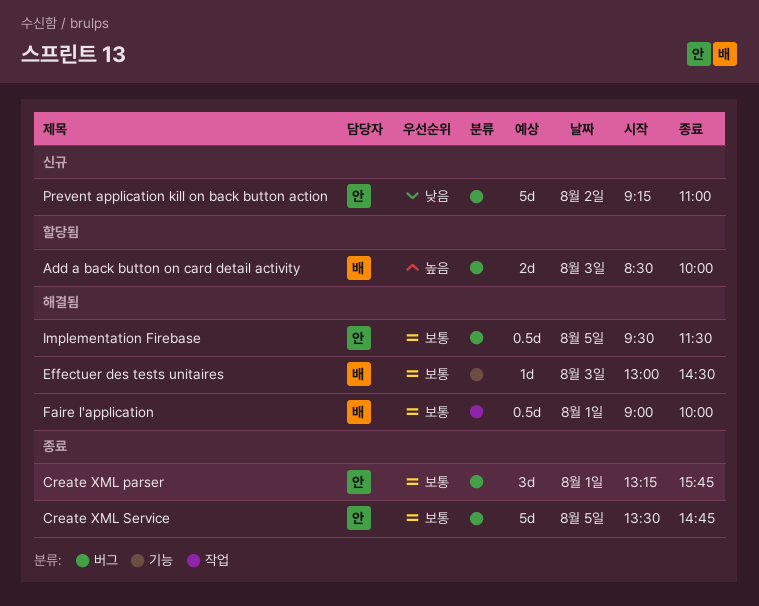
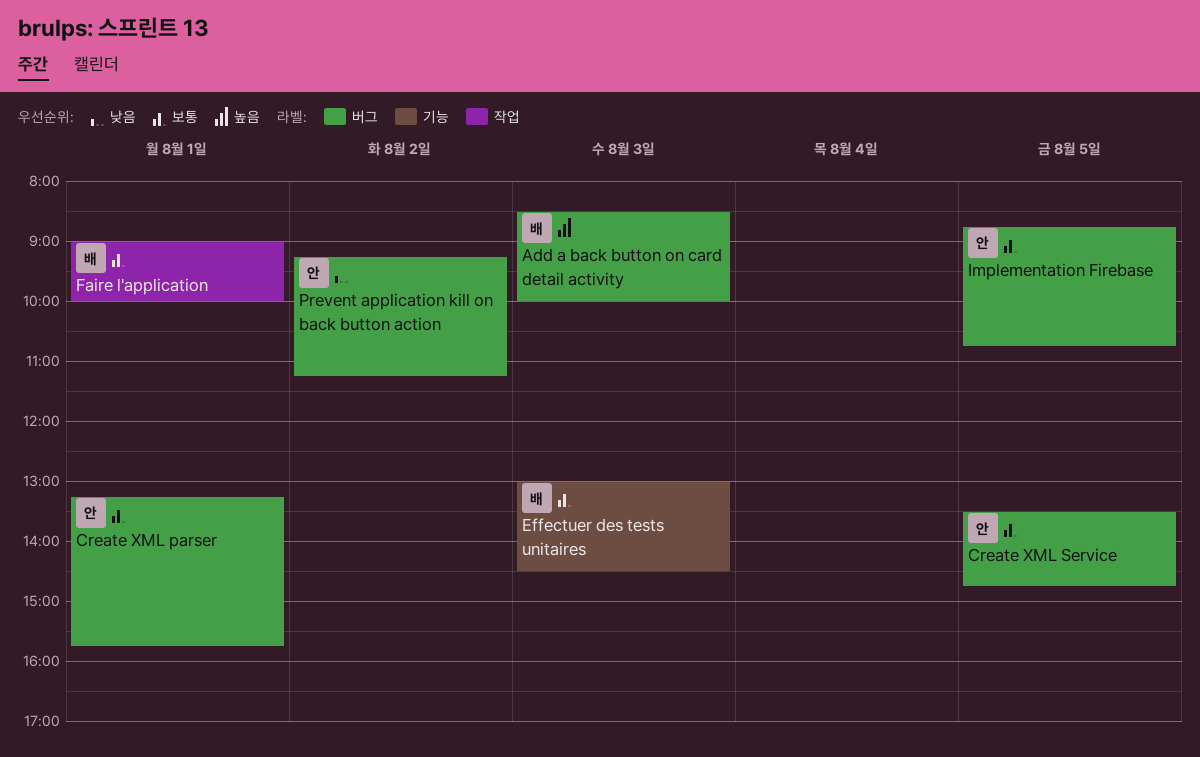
Implementation Firebase, begins: 09:30 -> 08:45
Implementation Firebase, ends: 11:30 -> 10:45
Prevent application kill on back button action, ends: 11:00 -> 11:15

